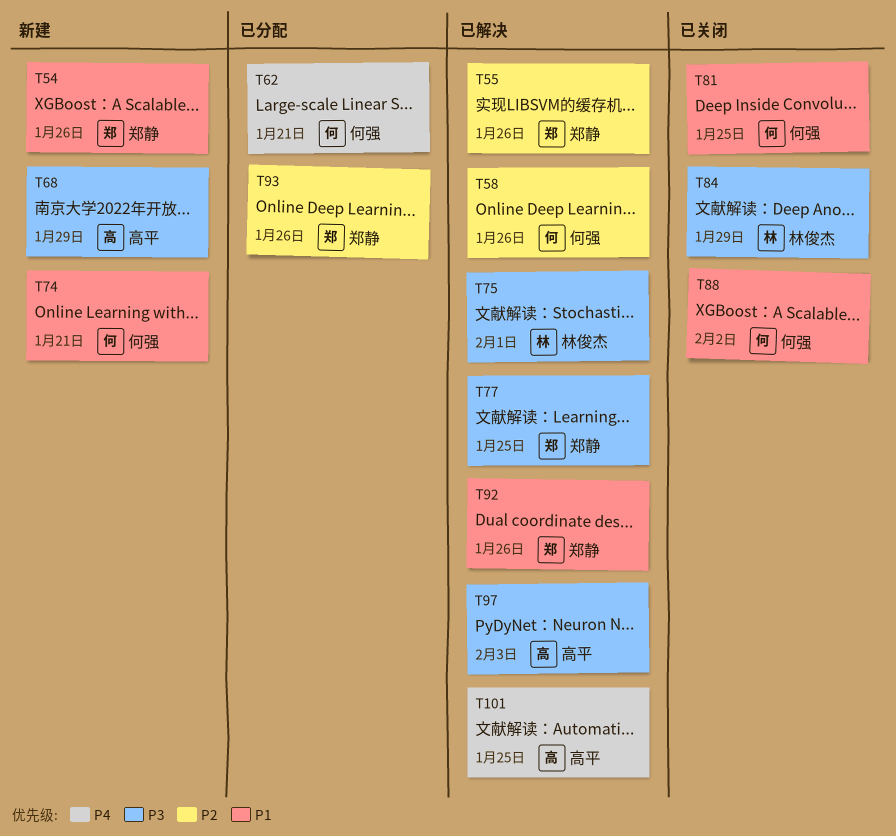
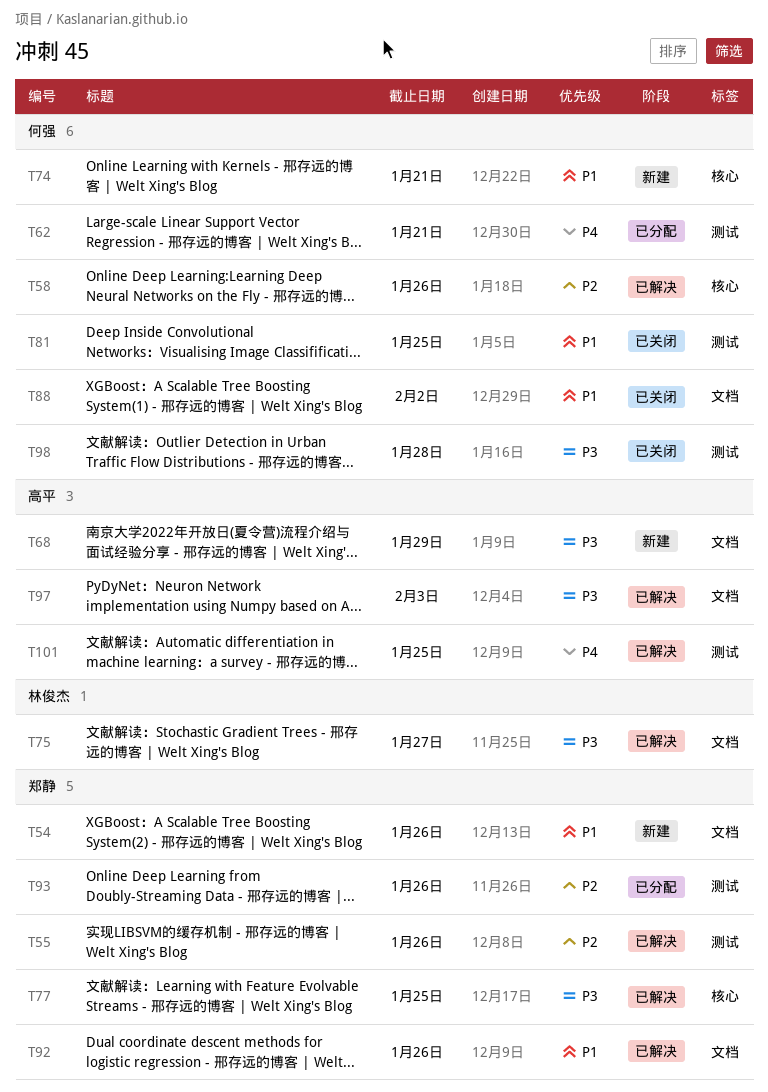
T75, due: Feb 1 -> Jan 27
T84: present -> none
T98: none -> present

